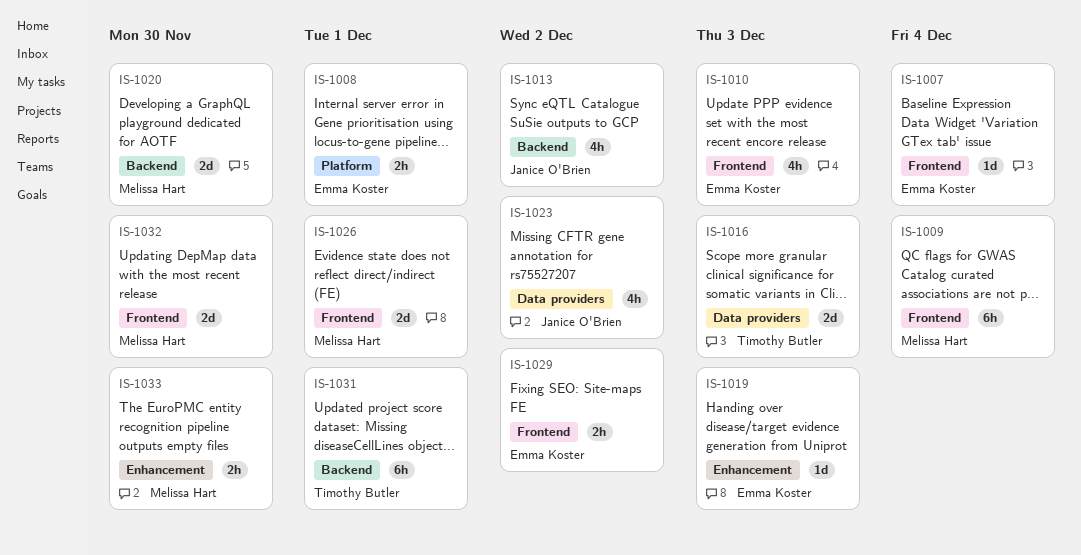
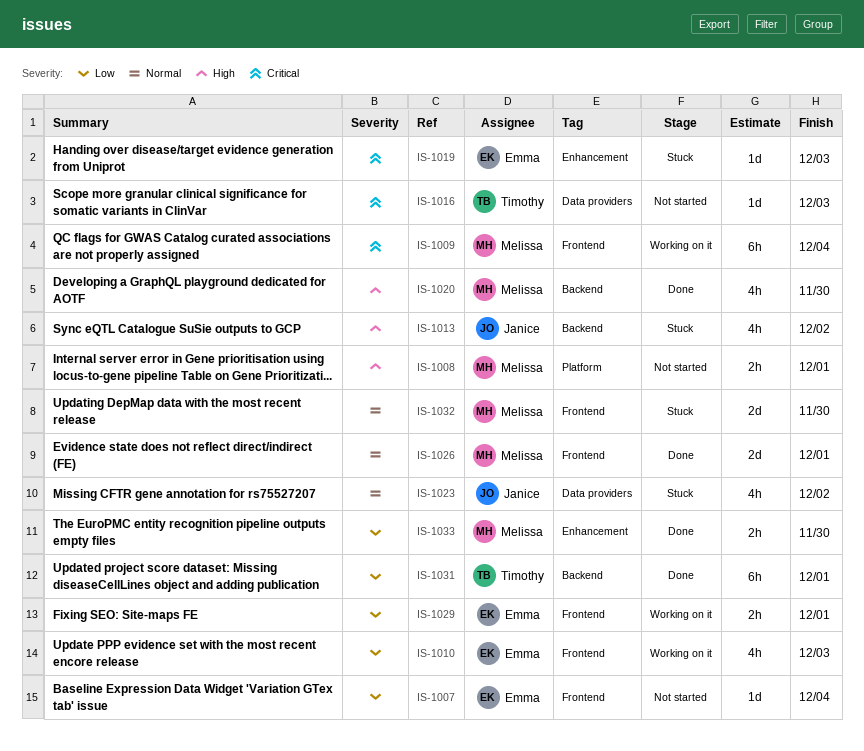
IS-1008, owner: Emma Koster -> Melissa Hart
IS-1016, estimate: 2d -> 1d
IS-1020, estimate: 2d -> 4h
IS-1029, due: Dec 2 -> Dec 1

